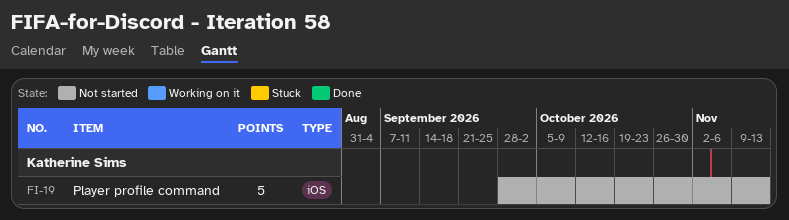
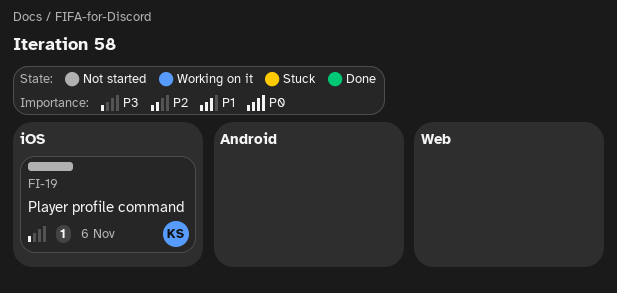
FI-19, estimate: 5 -> 1
FI-19, due: Nov 13 -> Nov 6

